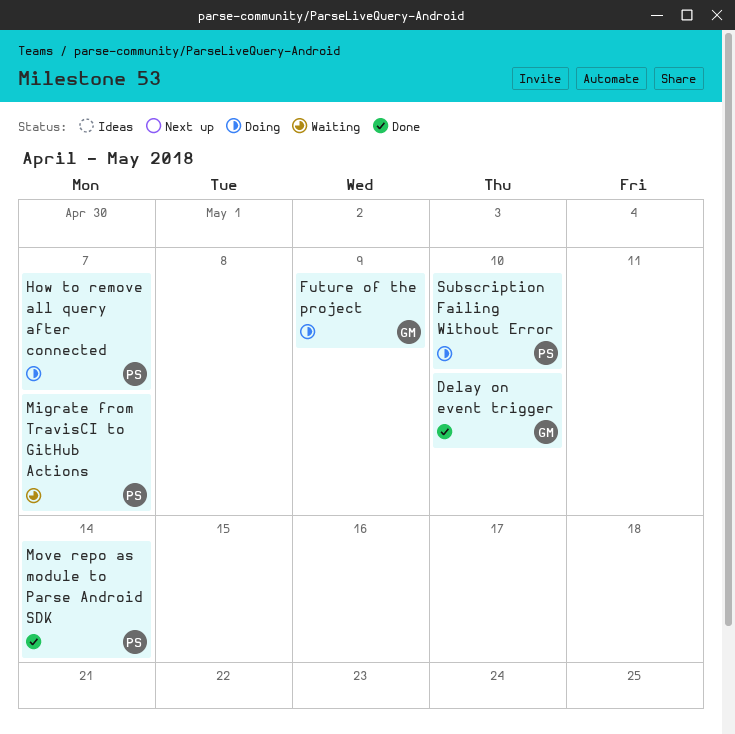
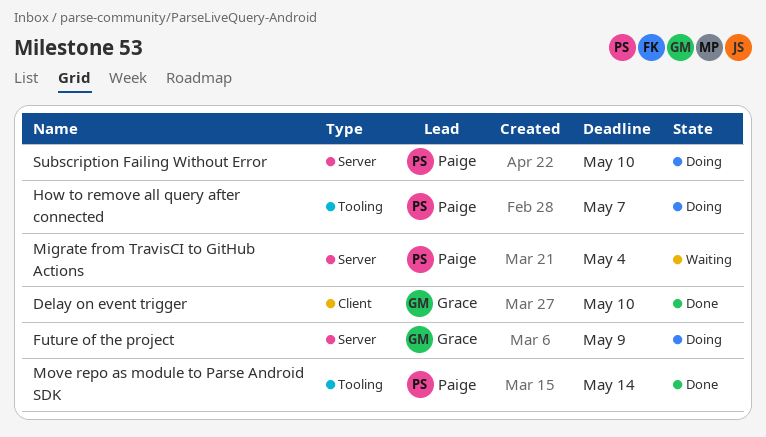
Migrate from TravisCI to GitHub Actions, due: May 7 -> May 4

